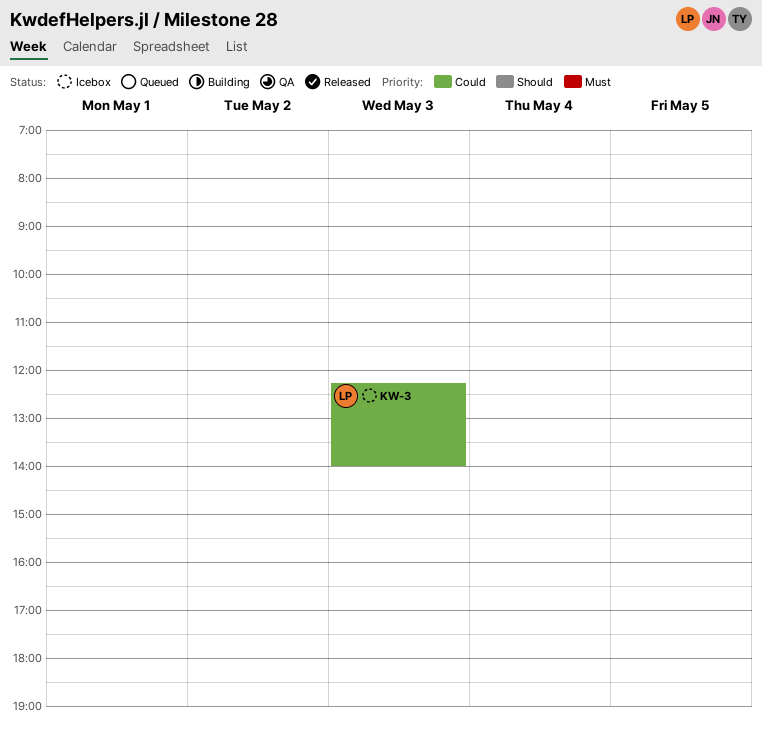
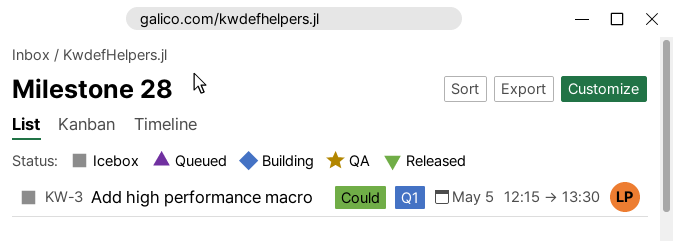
KW-3, day: May 3 -> May 5
KW-3, ends: 14:00 -> 13:30

